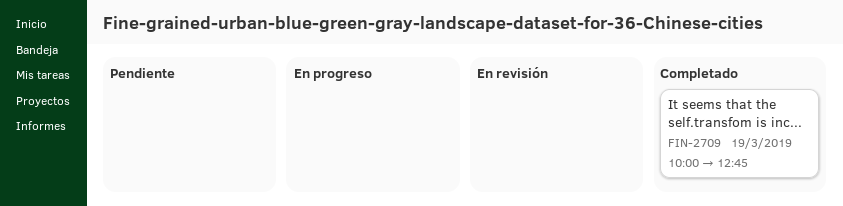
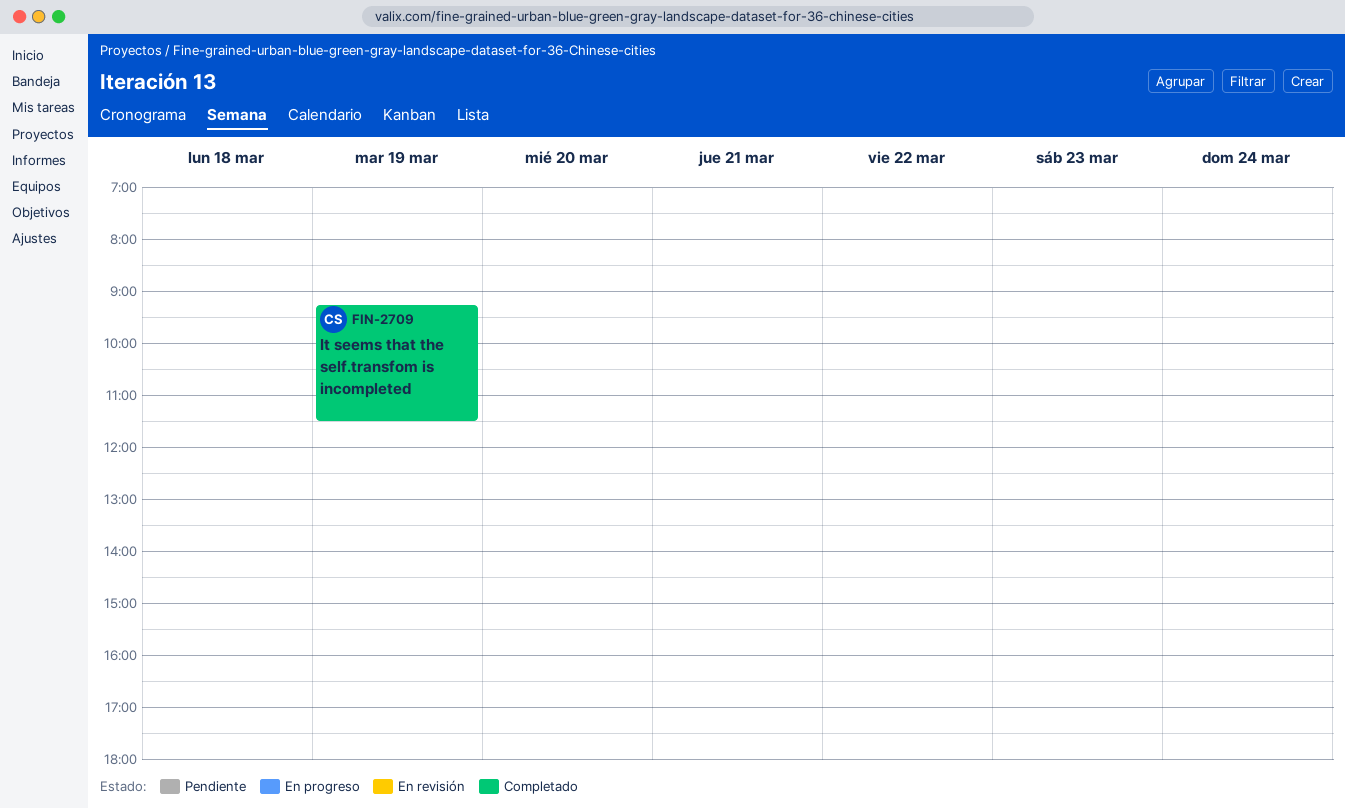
FIN-2709, begins: 10:00 -> 09:15
FIN-2709, ends: 12:45 -> 11:30

